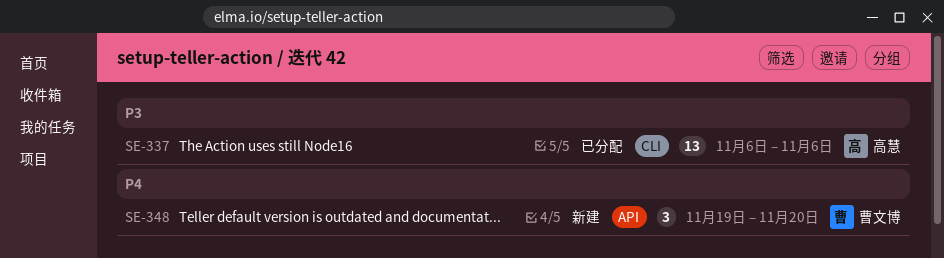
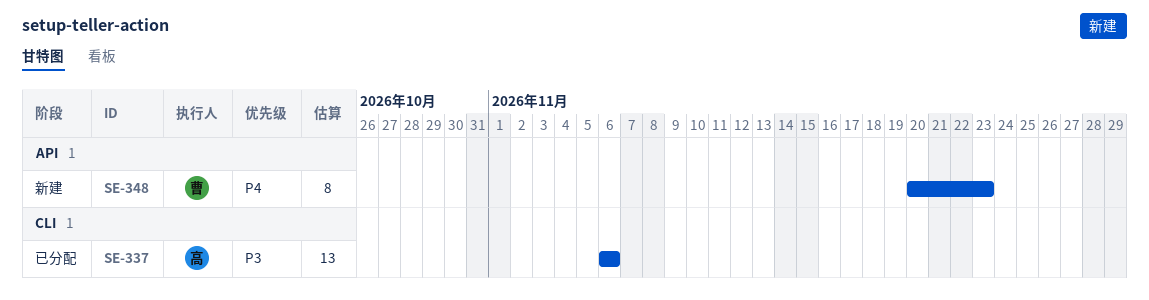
SE-348, estimate: 3 -> 8
SE-348, start: Nov 19 -> Nov 20
SE-348, due: Nov 20 -> Nov 23

